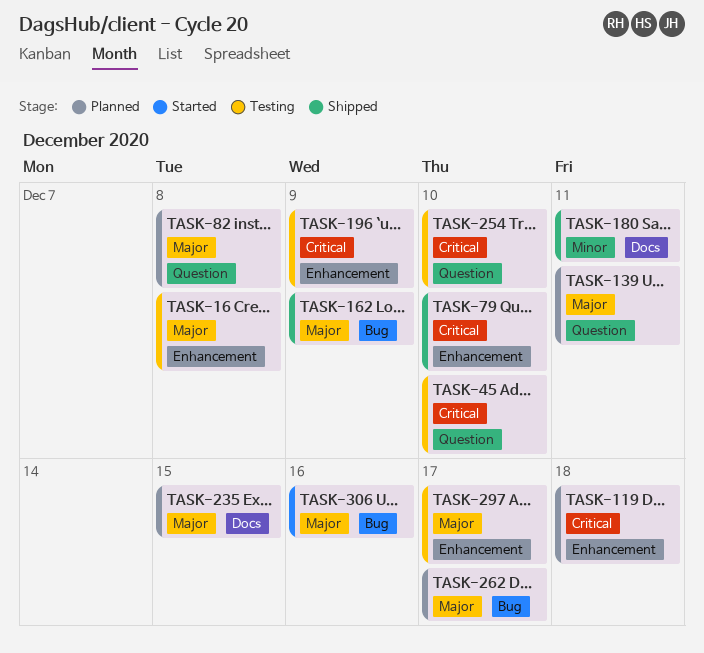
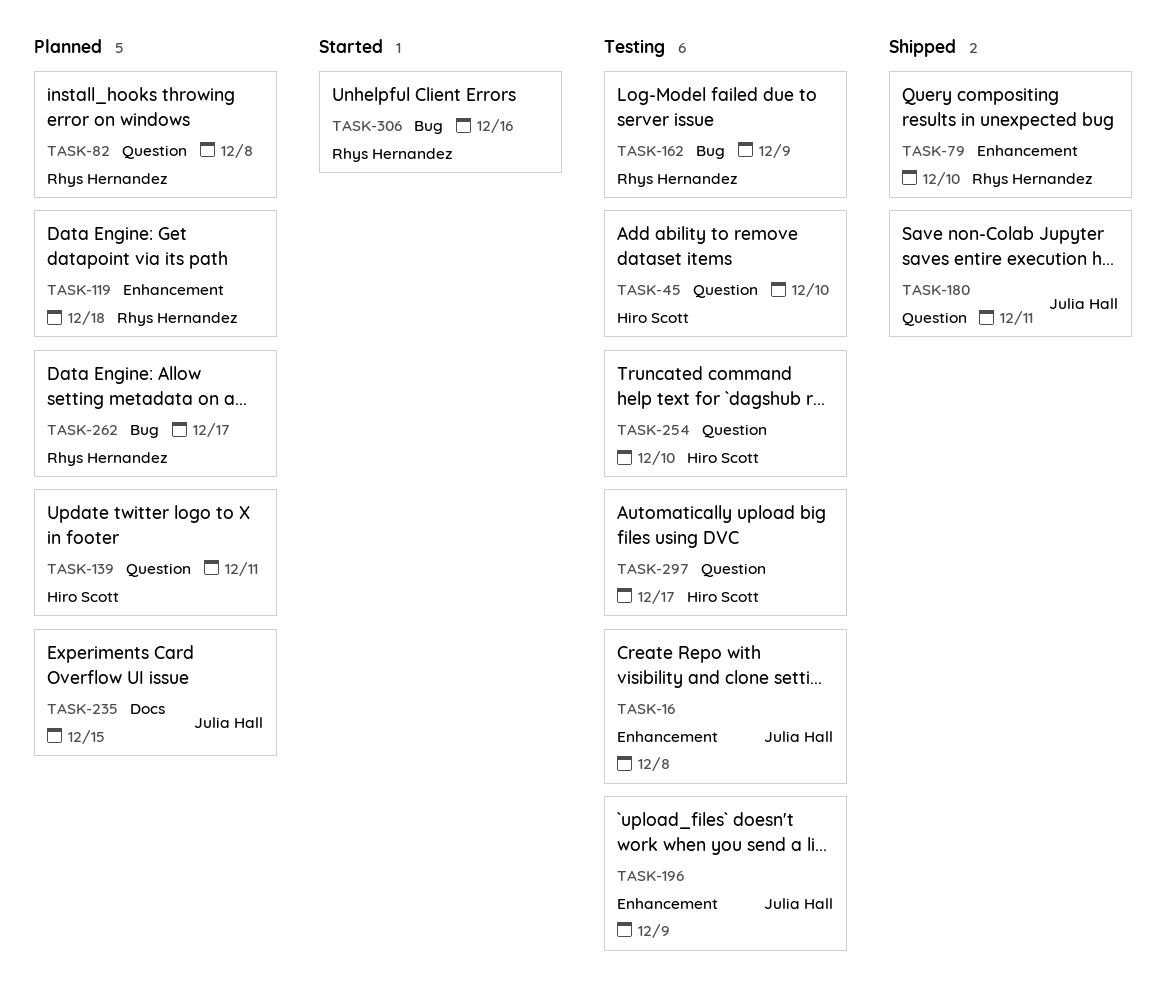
TASK-162, status: Shipped -> Testing
TASK-180, label: Docs -> Question
TASK-297, label: Enhancement -> Question

